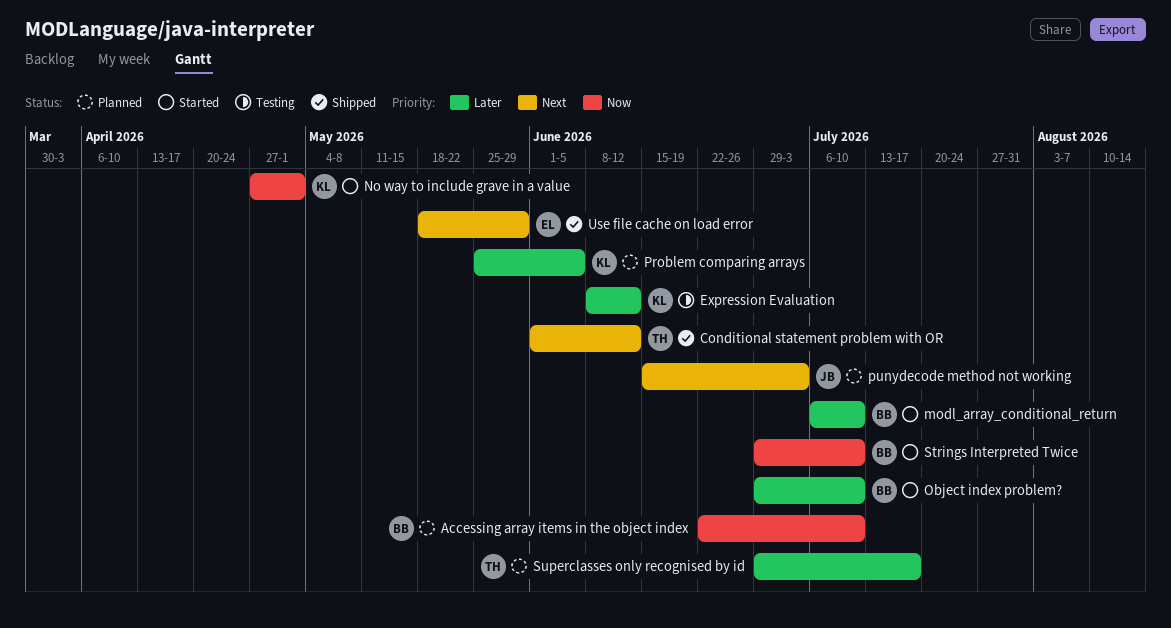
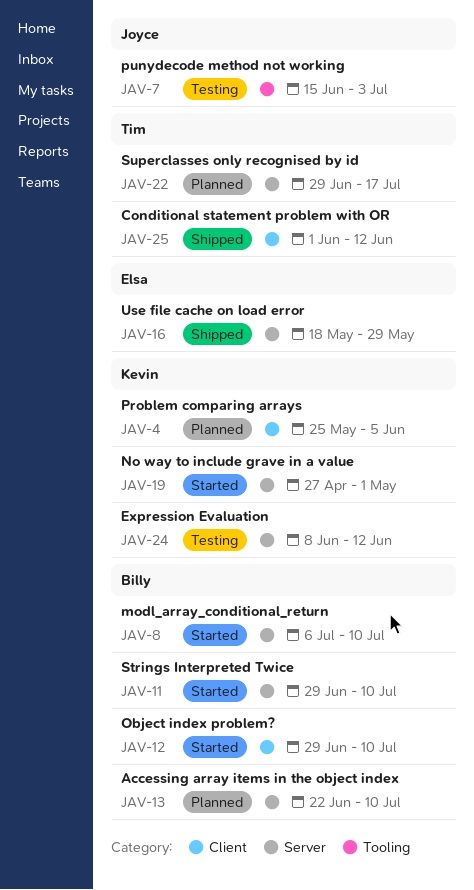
punydecode method not working, status: Planned -> Testing

